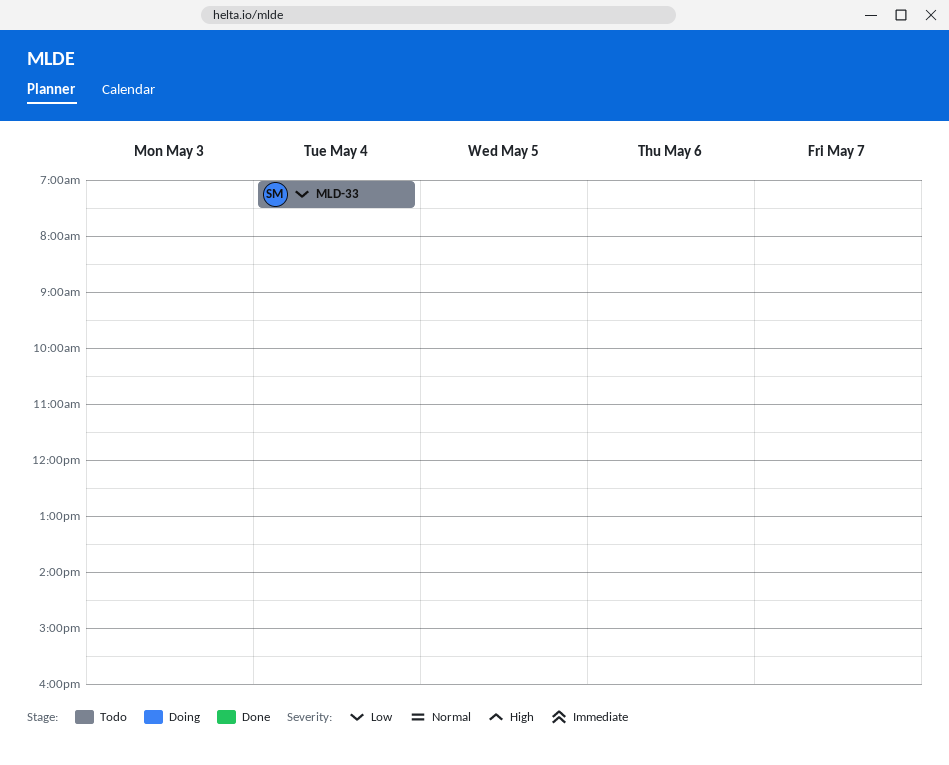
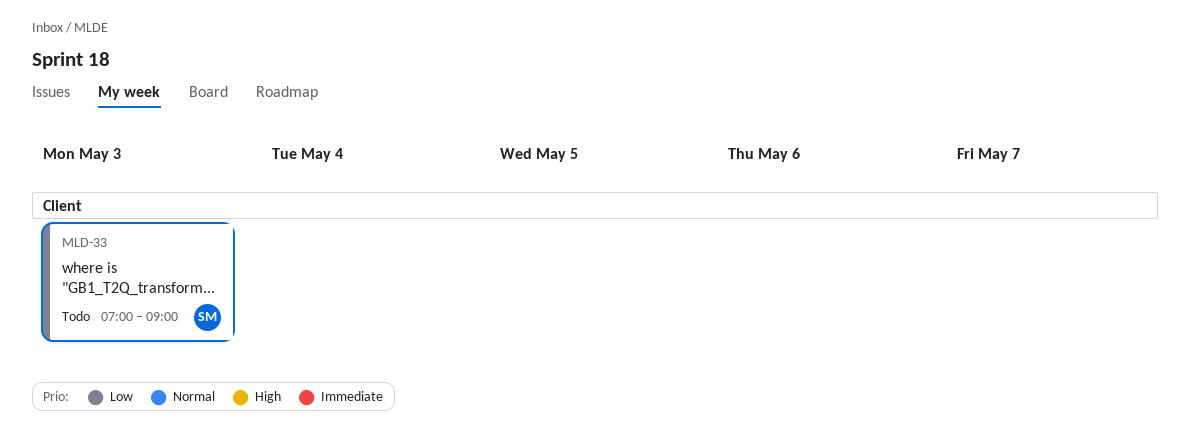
MLD-33, day: May 4 -> May 3
MLD-33, ends: 07:30 -> 09:00

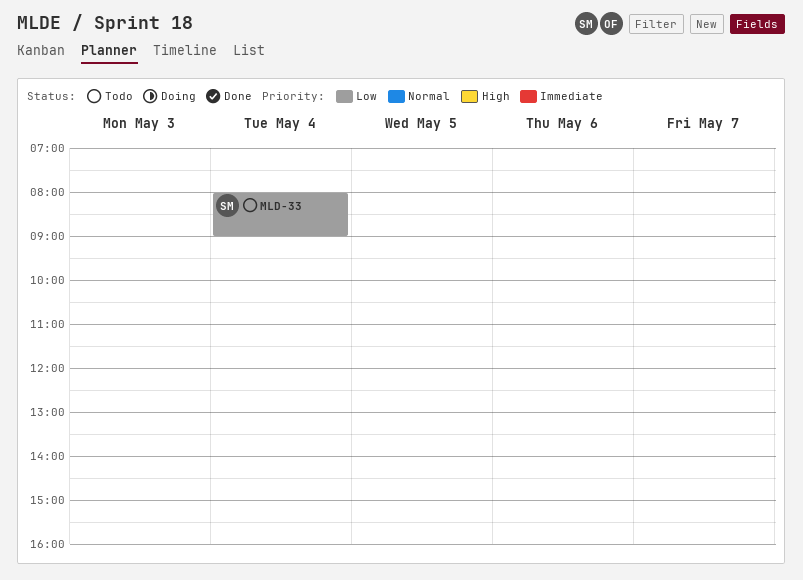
MLD-33, day: May 3 -> May 4
MLD-33, begins: 07:00 -> 08:00

